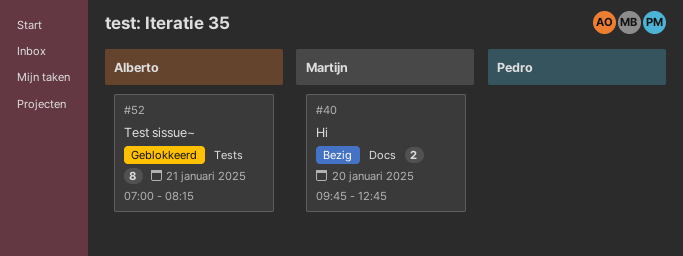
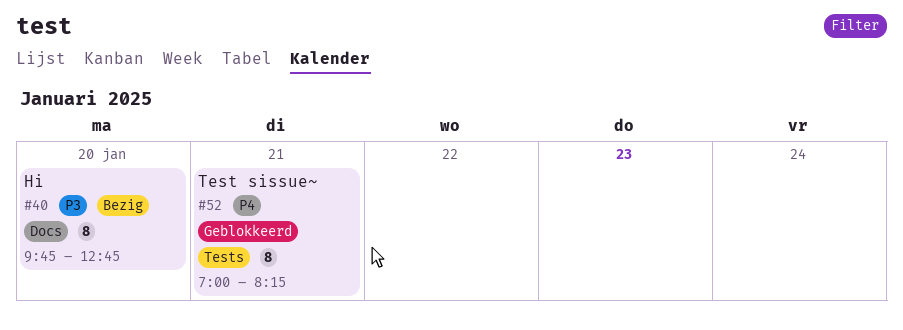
#40, estimate: 2 -> 8

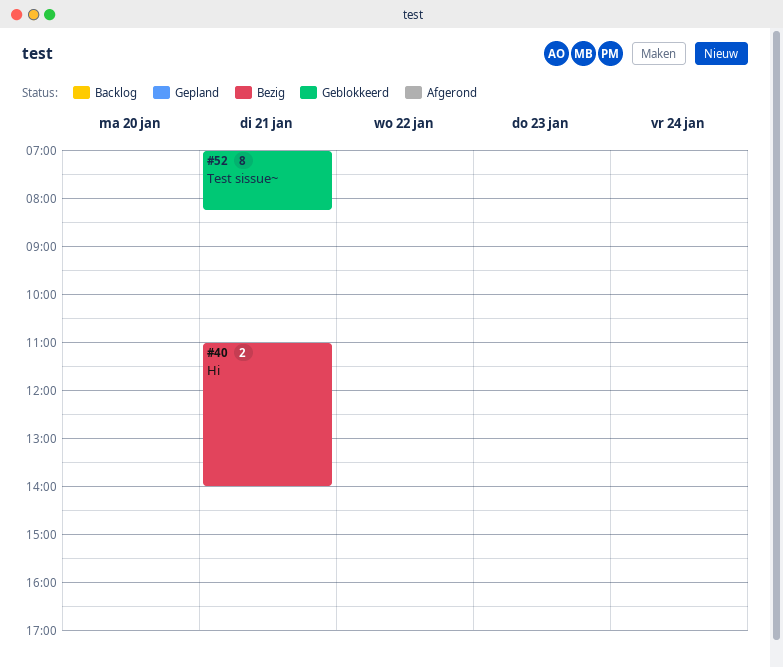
#40, estimate: 8 -> 2
#40, day: Jan 20 -> Jan 21
#40, begins: 09:45 -> 11:00
#40, ends: 12:45 -> 14:00

